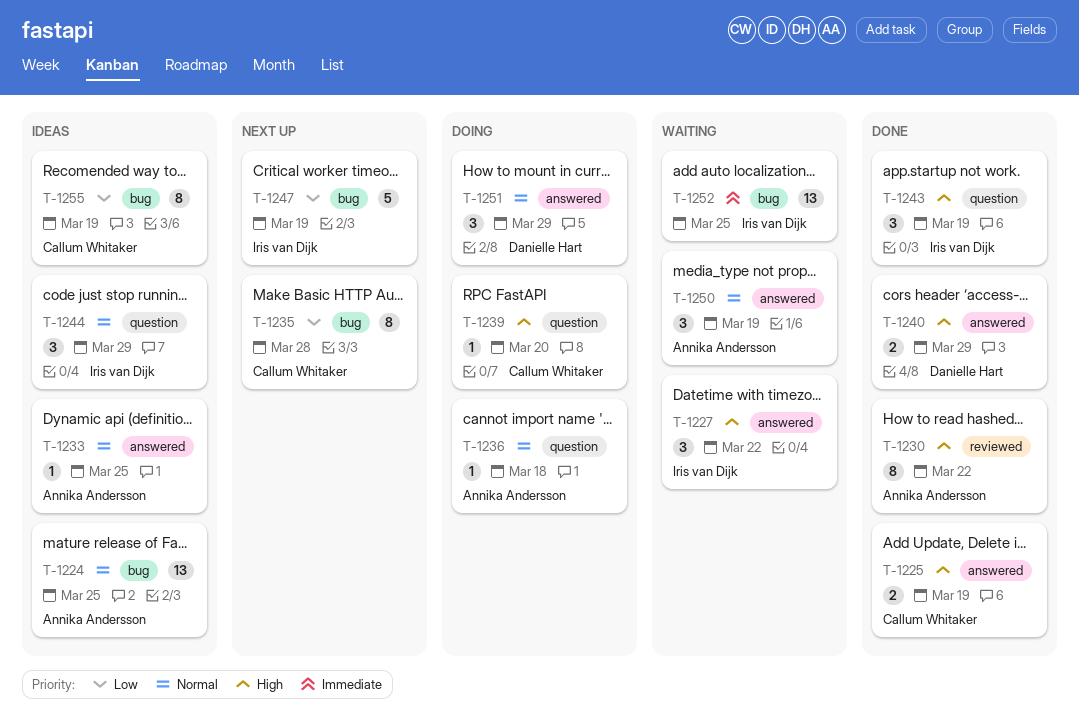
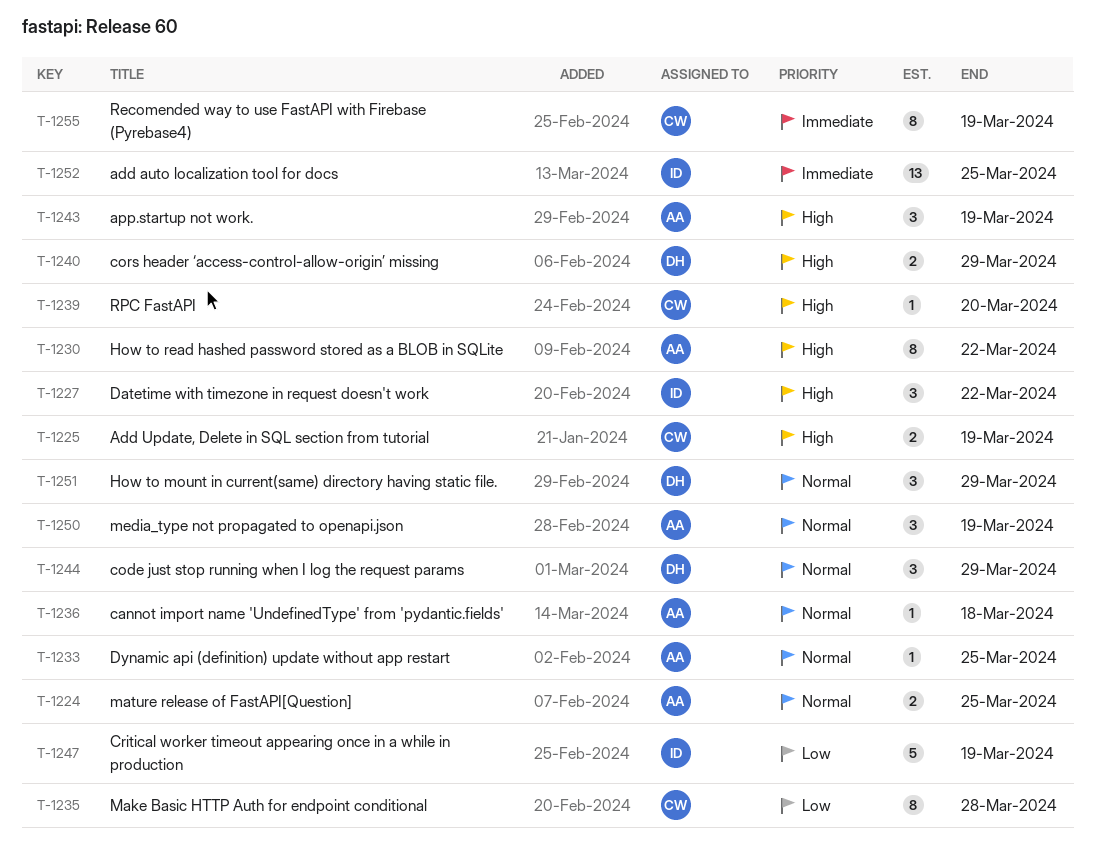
T-1224, estimate: 13 -> 2
T-1243, owner: Iris van Dijk -> Annika Andersson
T-1244, owner: Iris van Dijk -> Danielle Hart
T-1255, priority: Low -> Immediate

